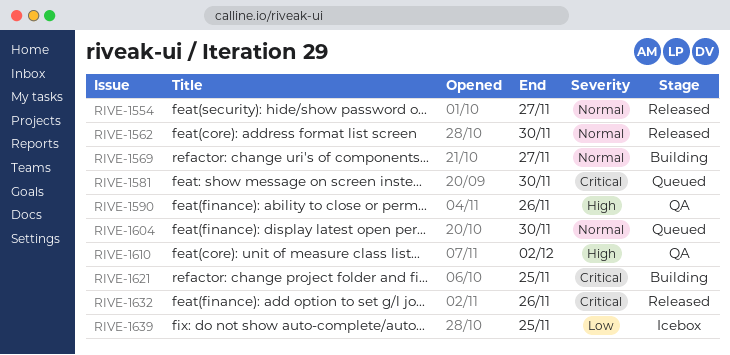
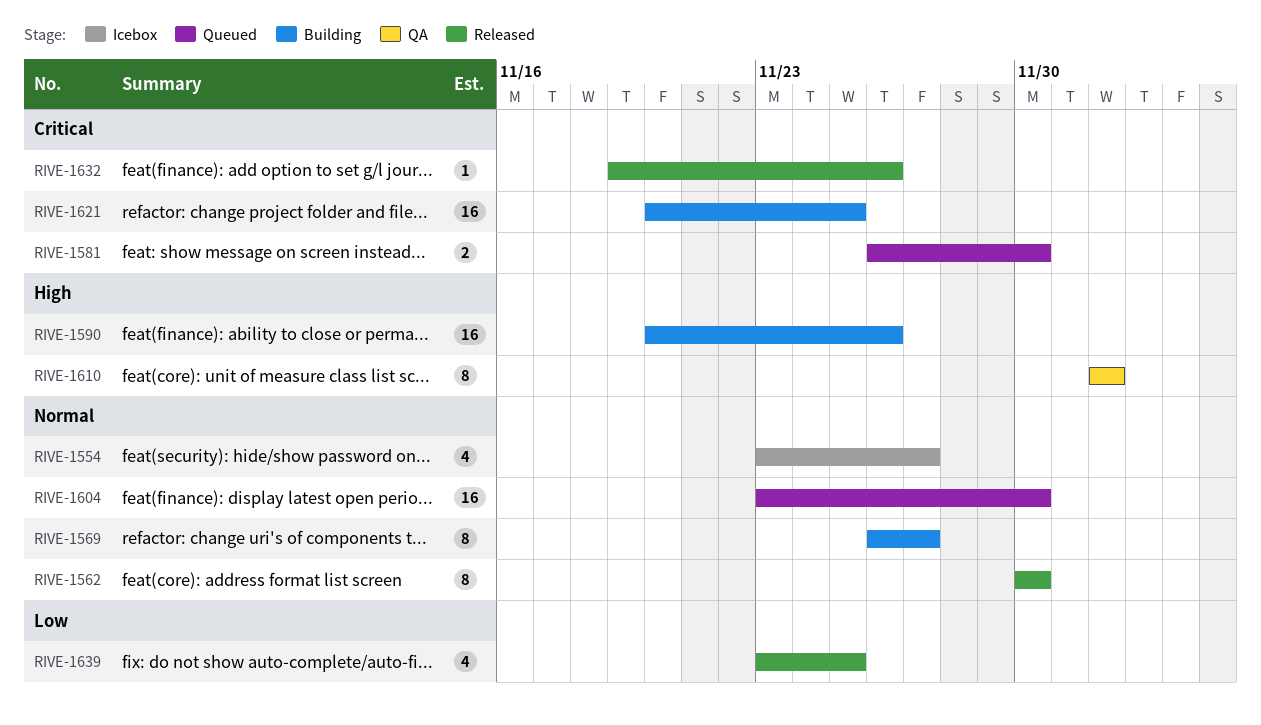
RIVE-1554, status: Released -> Icebox
RIVE-1590, status: QA -> Building
RIVE-1639, status: Icebox -> Released

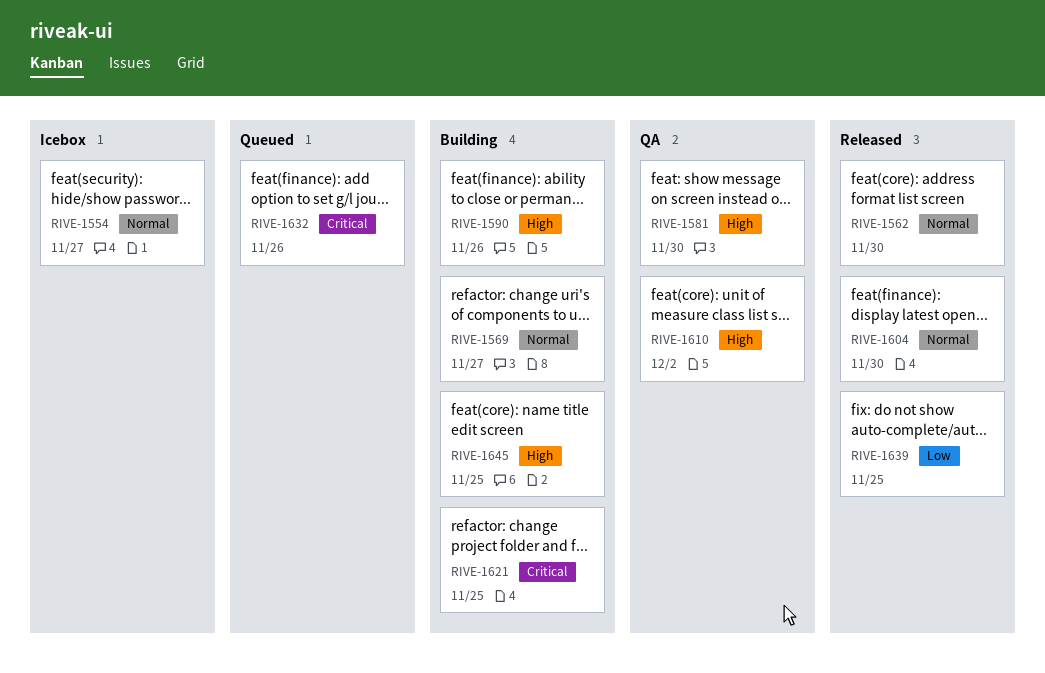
RIVE-1581, status: Queued -> QA
RIVE-1581, priority: Critical -> High
RIVE-1604, status: Queued -> Released
RIVE-1632, status: Released -> Queued
RIVE-1645: none -> present

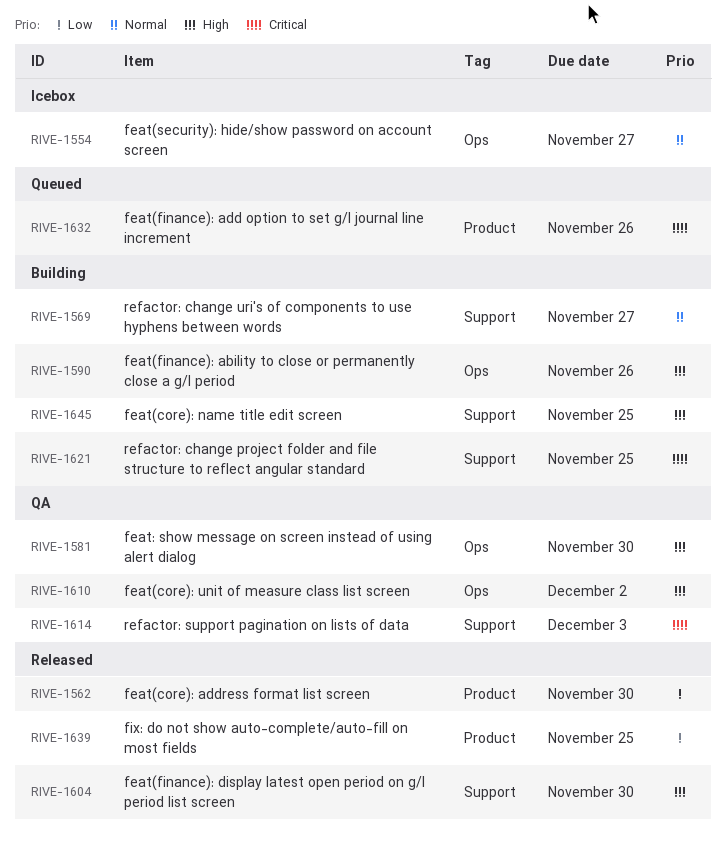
RIVE-1562, priority: Normal -> Low
RIVE-1604, priority: Normal -> High
RIVE-1614: none -> present

